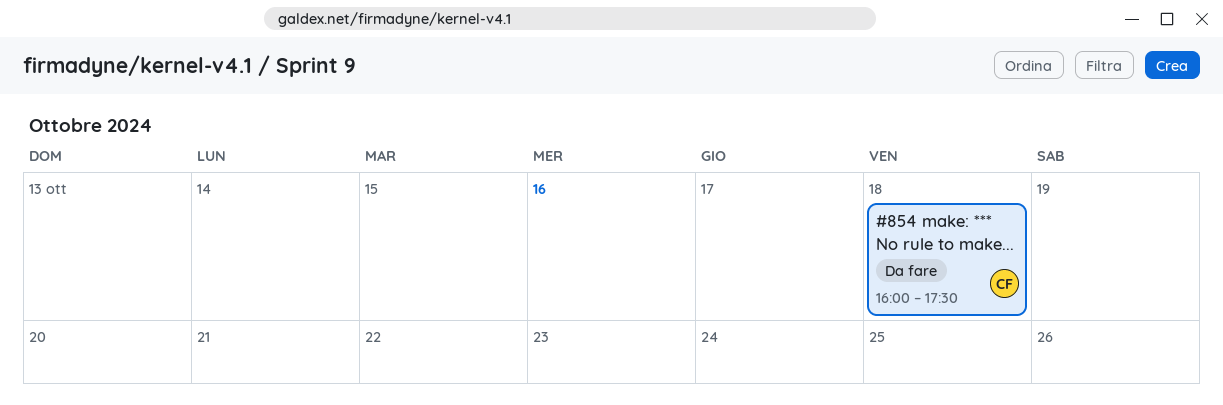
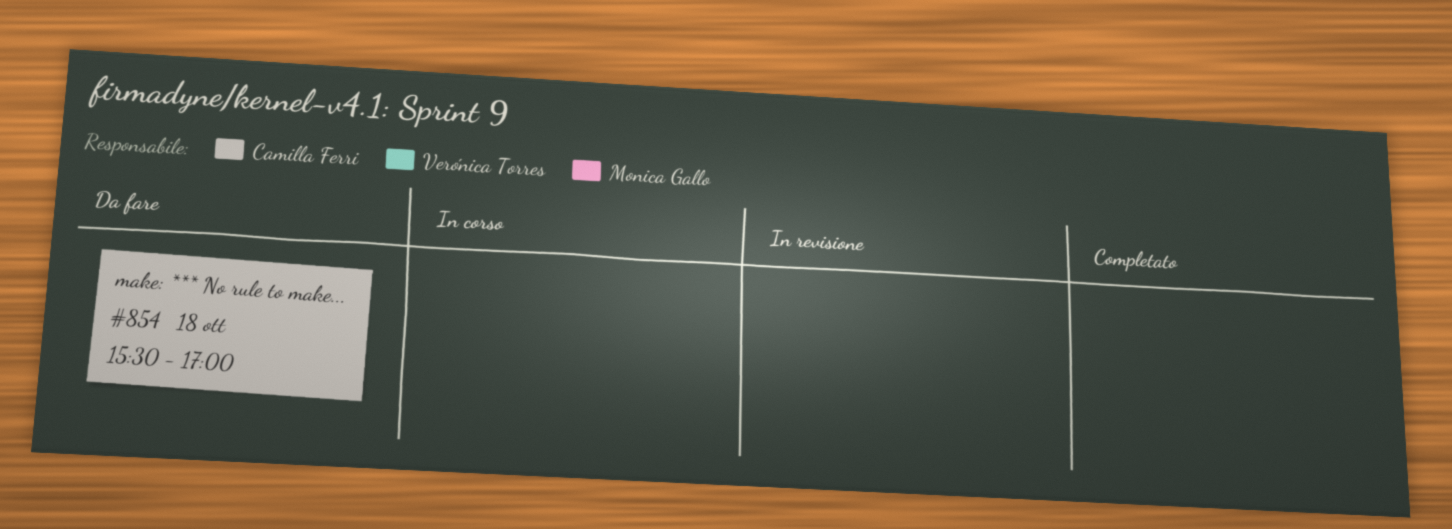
#854, begins: 16:00 -> 15:30
#854, ends: 17:30 -> 17:00

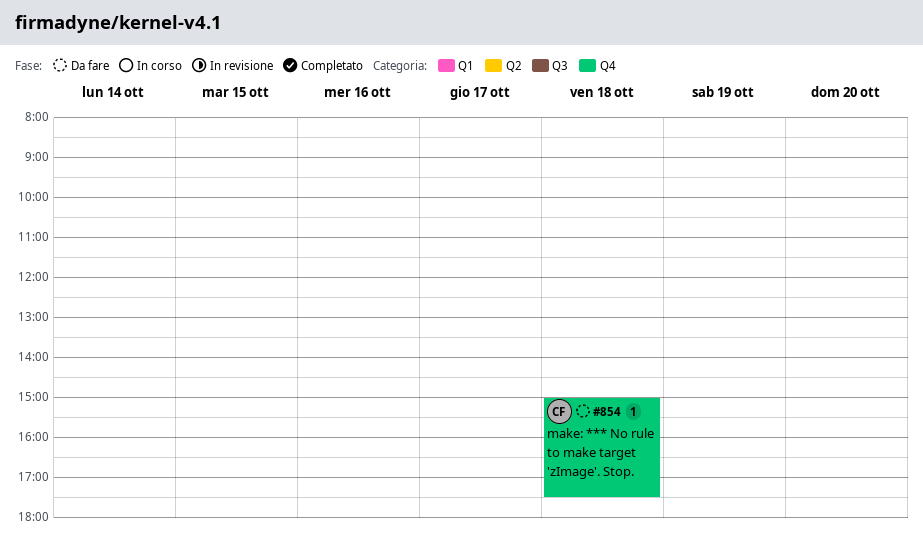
#854, begins: 15:30 -> 15:00
#854, ends: 17:00 -> 17:30

